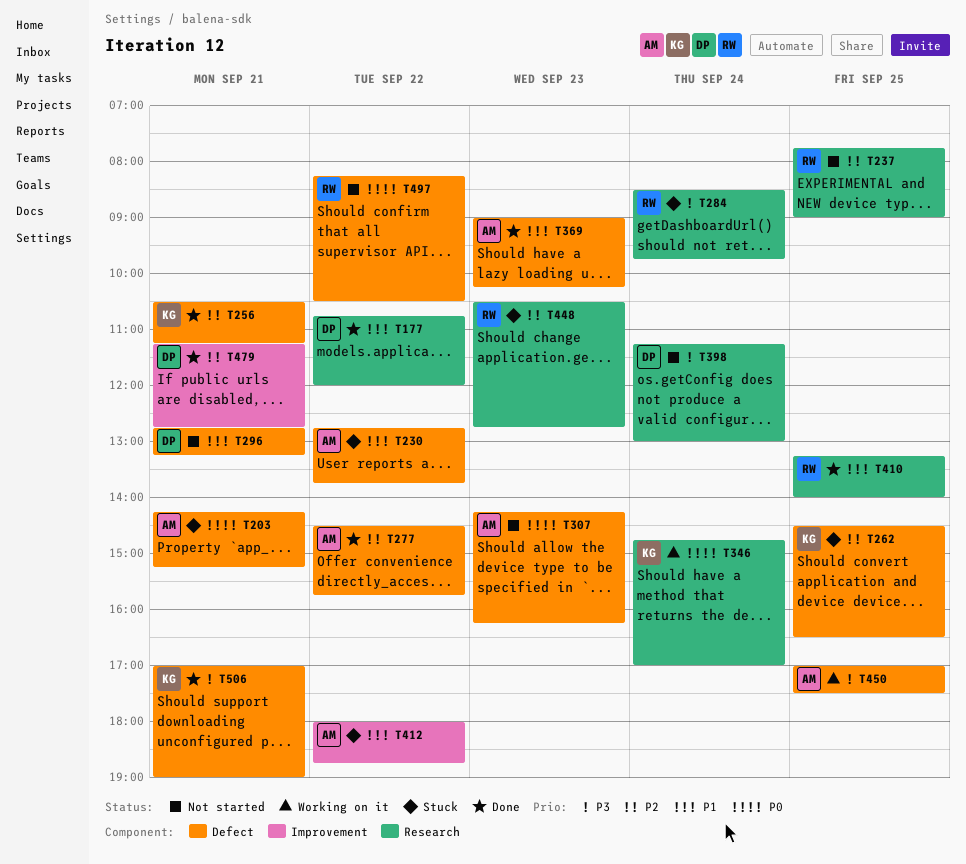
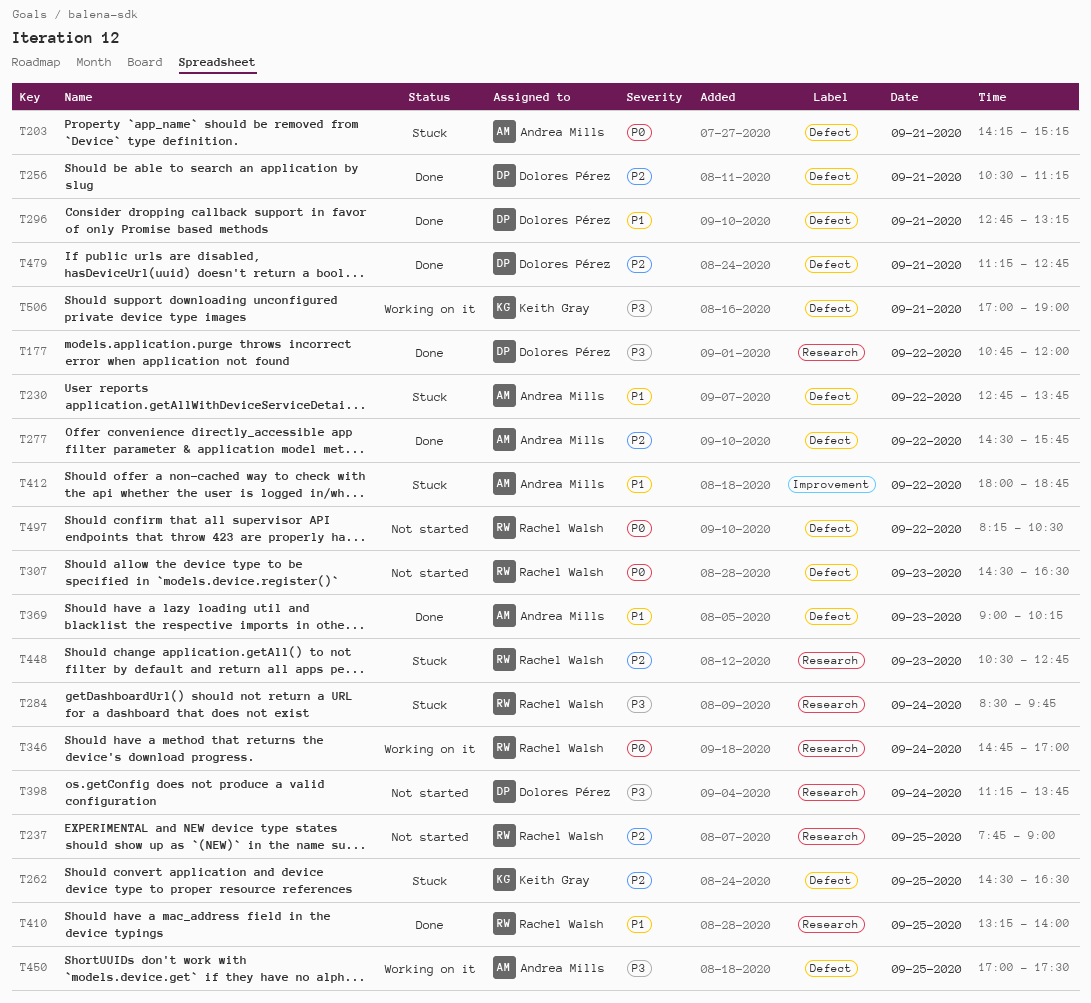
T177, priority: P1 -> P3
T256, owner: Keith Gray -> Dolores Pérez
T296, status: Not started -> Done
T307, owner: Andrea Mills -> Rachel Walsh
T307, begins: 14:15 -> 14:30
T307, ends: 16:15 -> 16:30
T346, owner: Keith Gray -> Rachel Walsh
T398, ends: 13:00 -> 13:45
T479, label: Improvement -> Defect
T506, status: Done -> Working on it

